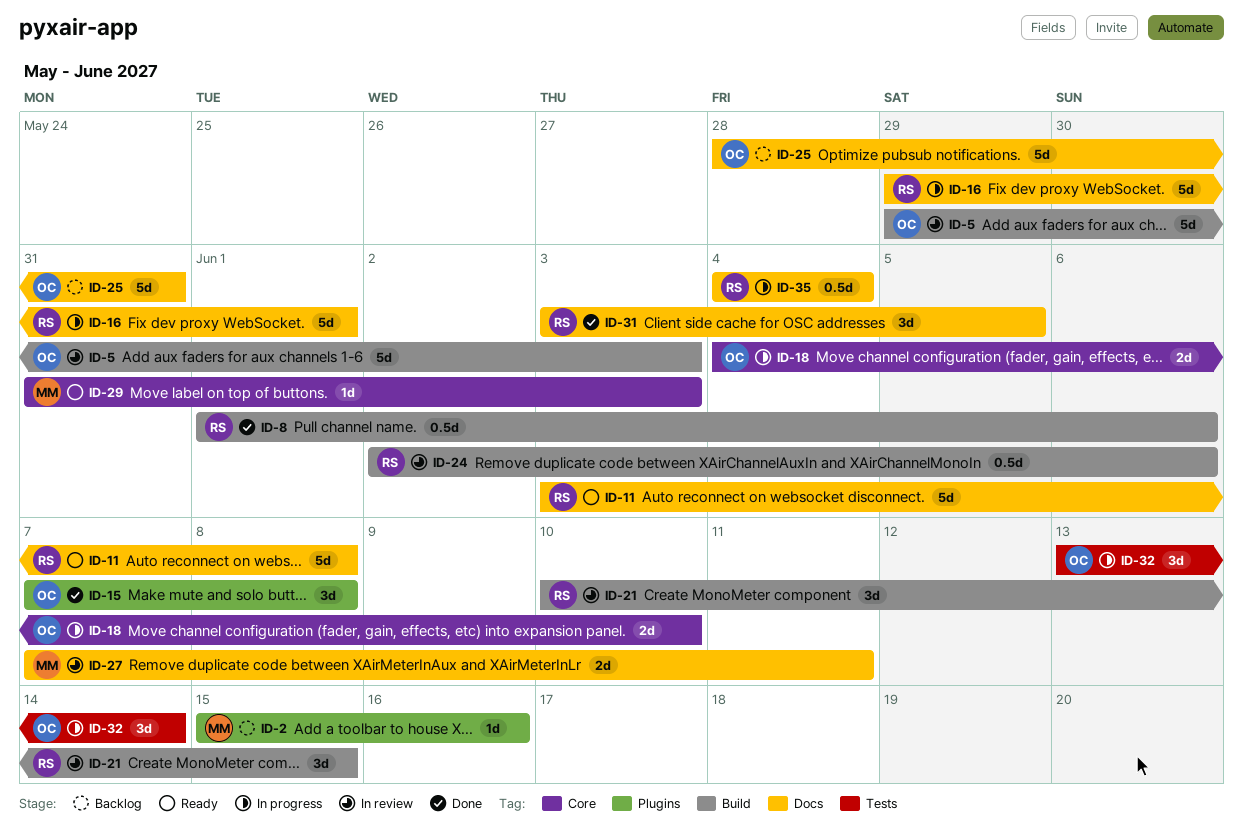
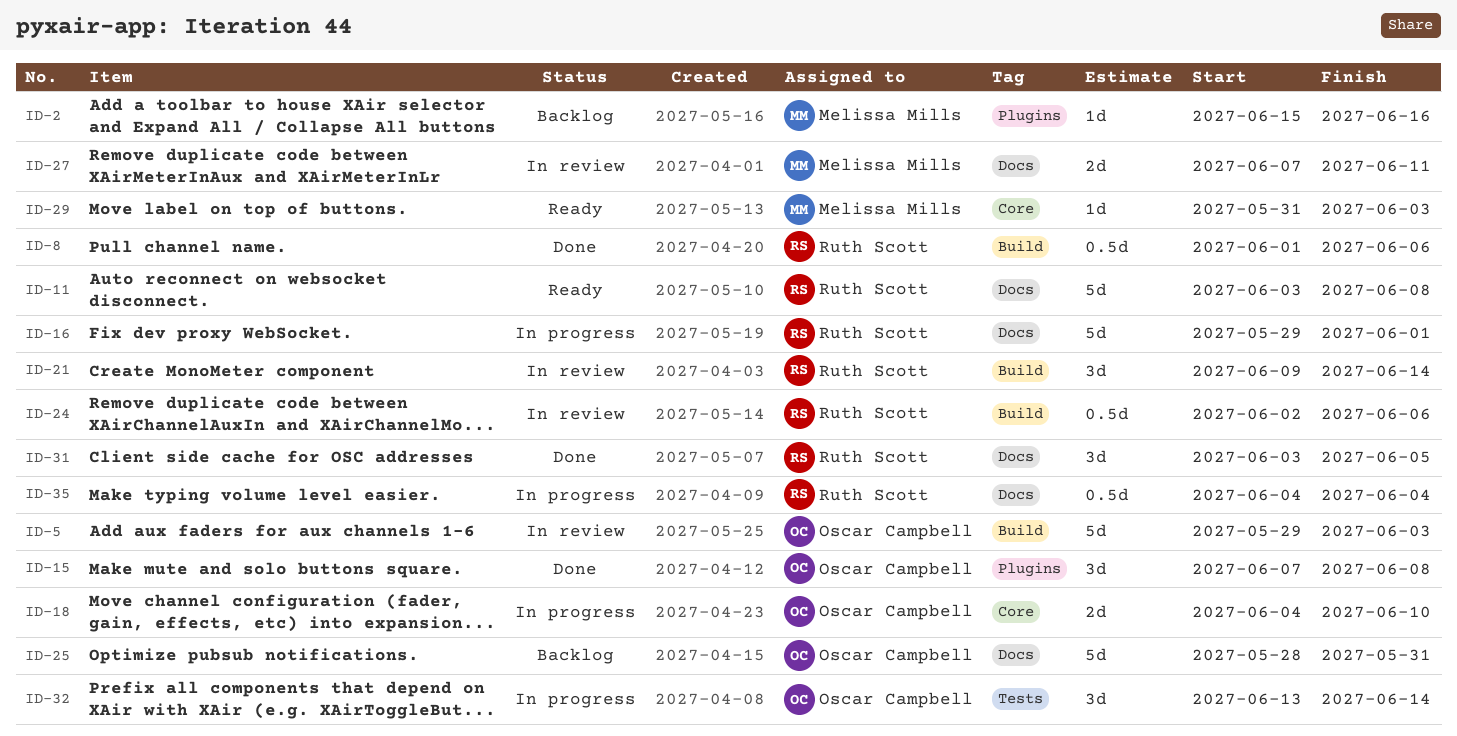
ID-21, start: Jun 10 -> Jun 9
ID-21, due: Jun 15 -> Jun 14

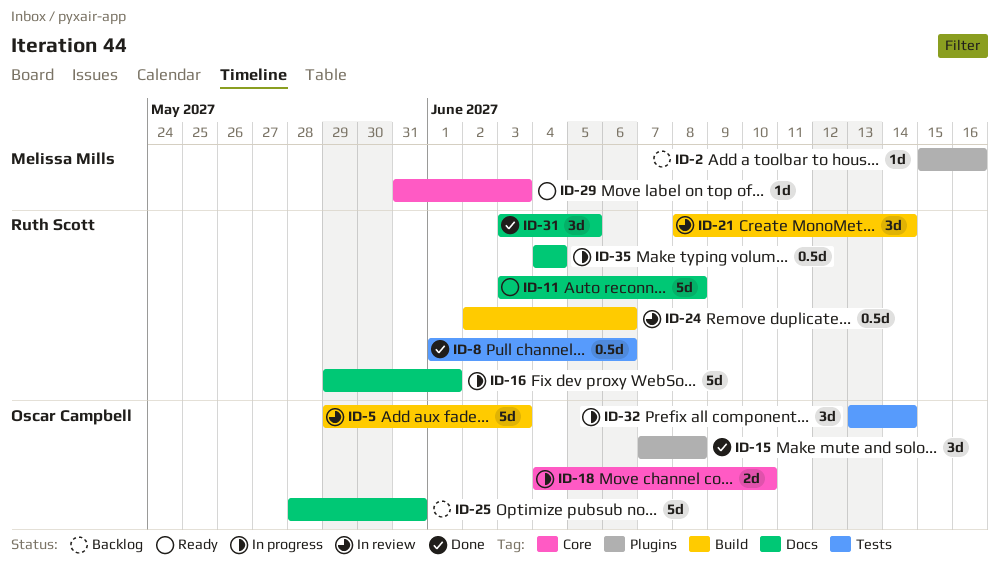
ID-8, label: Build -> Tests
ID-21, start: Jun 9 -> Jun 8
ID-27: present -> none

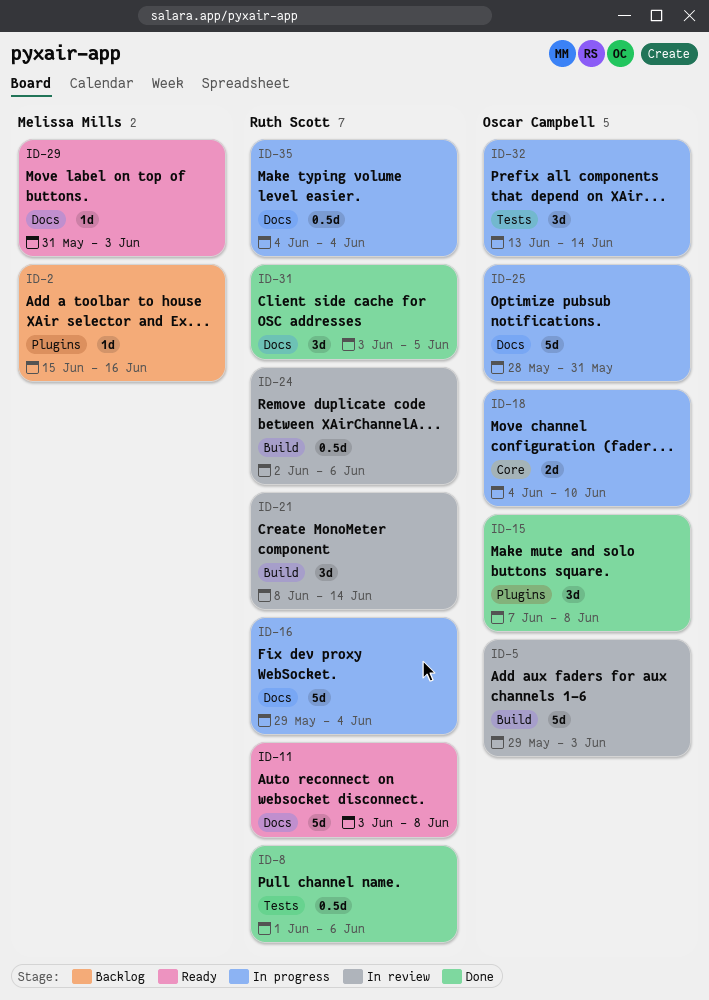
ID-16, due: Jun 1 -> Jun 4
ID-25, status: Backlog -> In progress
ID-29, label: Core -> Docs

